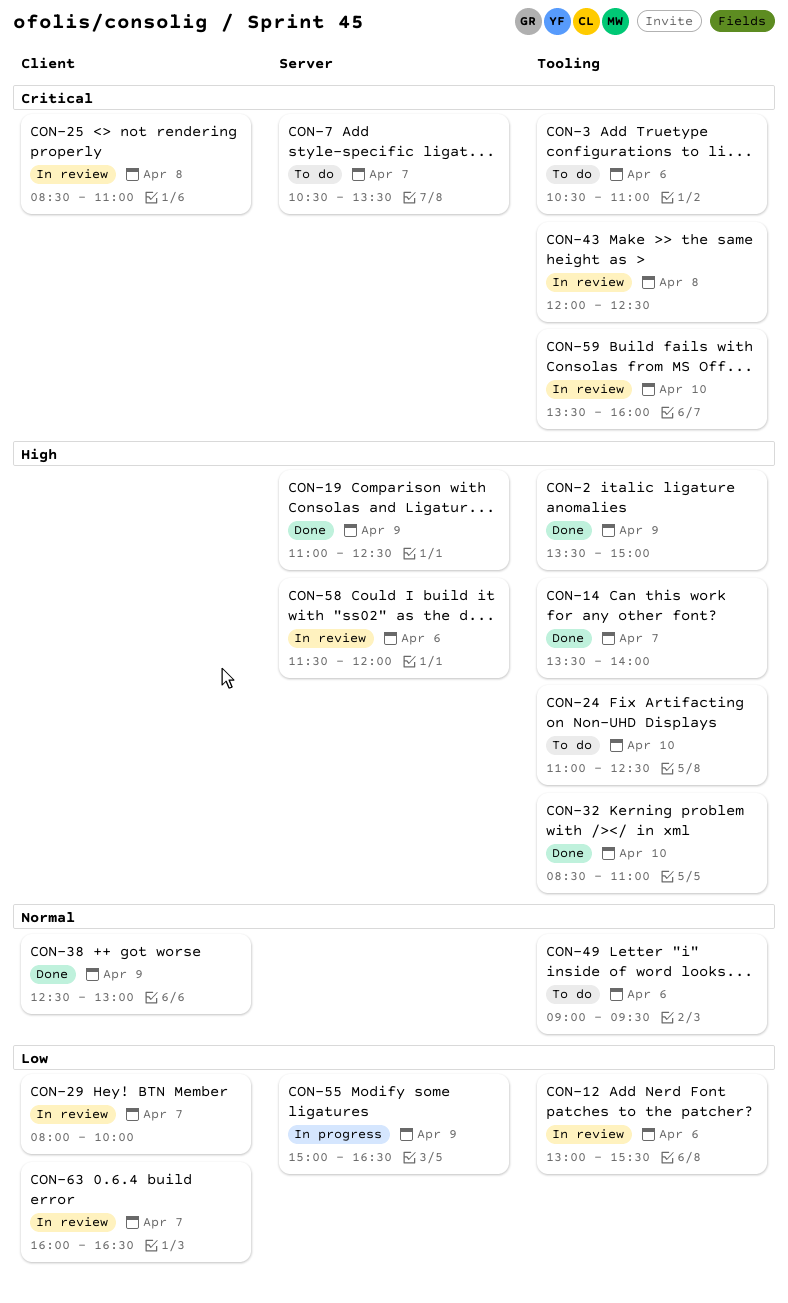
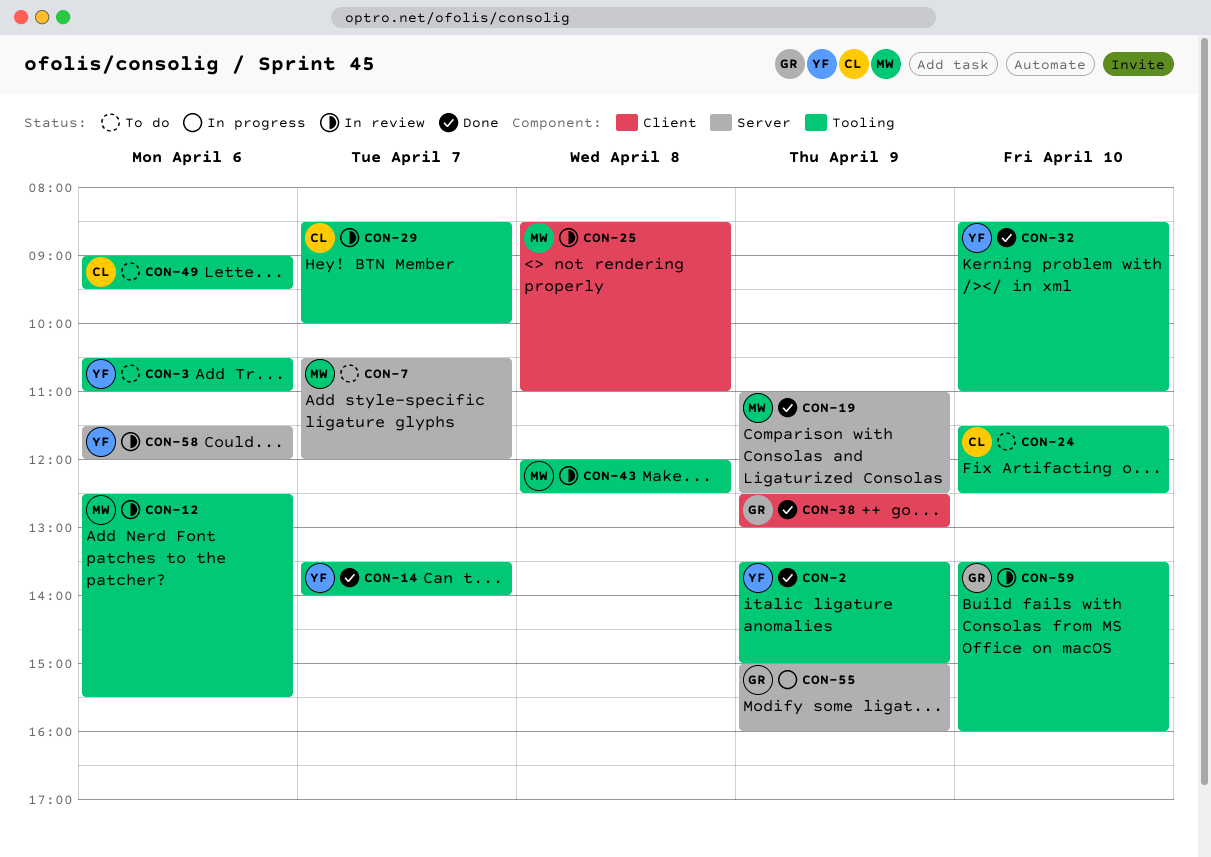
CON-7, ends: 13:30 -> 12:00
CON-12, begins: 13:00 -> 12:30
CON-24, begins: 11:00 -> 11:30
CON-29, label: Client -> Tooling
CON-29, begins: 08:00 -> 08:30
CON-55, ends: 16:30 -> 16:00
CON-63: present -> none

